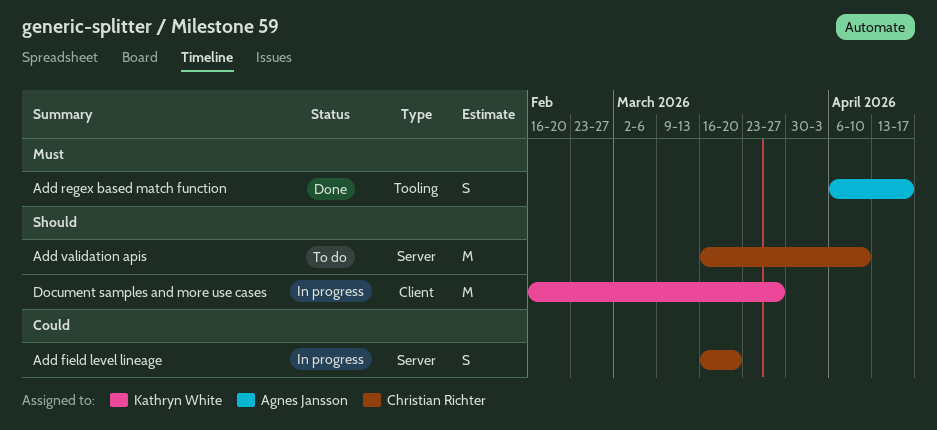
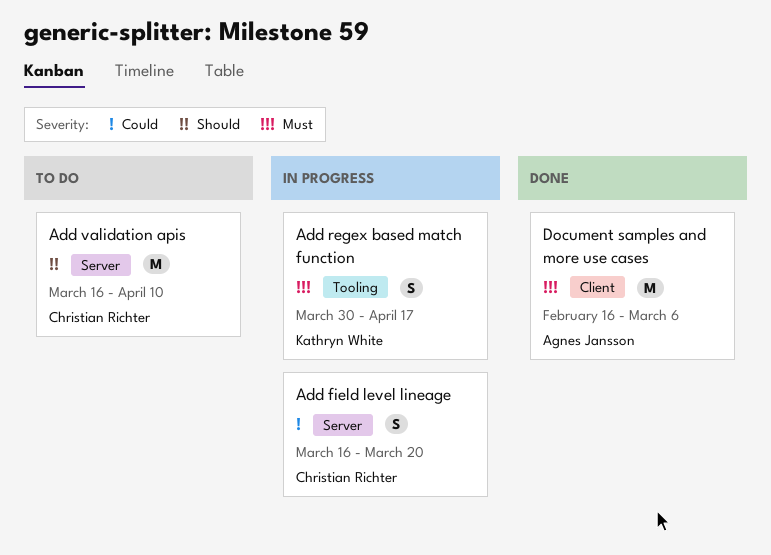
Add regex based match function, status: Done -> In progress
Add regex based match function, owner: Agnes Jansson -> Kathryn White
Add regex based match function, start: Apr 6 -> Mar 30
Document samples and more use cases, status: In progress -> Done
Document samples and more use cases, owner: Kathryn White -> Agnes Jansson
Document samples and more use cases, priority: Should -> Must
Document samples and more use cases, due: Mar 27 -> Mar 6

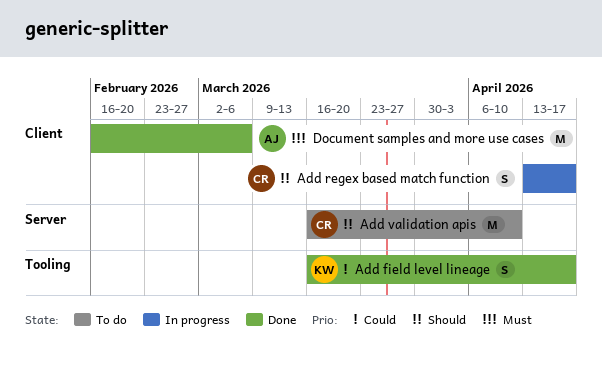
Add field level lineage, status: In progress -> Done
Add field level lineage, owner: Christian Richter -> Kathryn White
Add field level lineage, label: Server -> Tooling
Add field level lineage, due: Mar 20 -> Apr 17
Add regex based match function, owner: Kathryn White -> Christian Richter
Add regex based match function, priority: Must -> Should
Add regex based match function, label: Tooling -> Client
Add regex based match function, start: Mar 30 -> Apr 13

